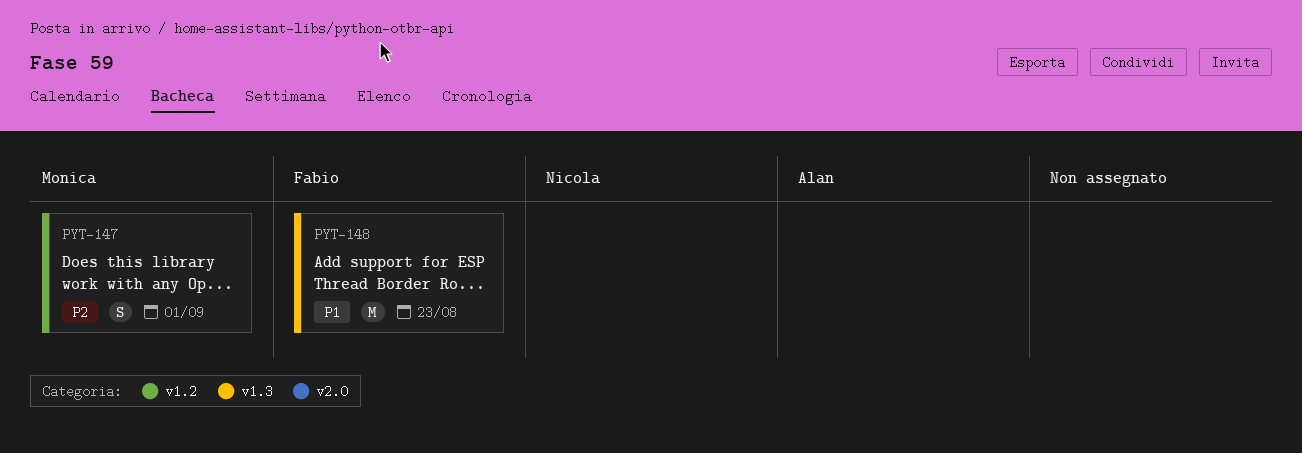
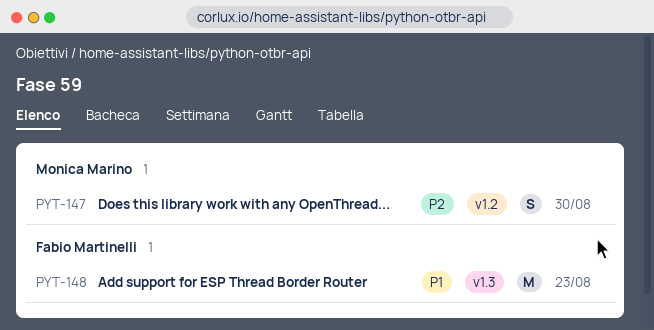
PYT-147, due: Sep 1 -> Aug 30

